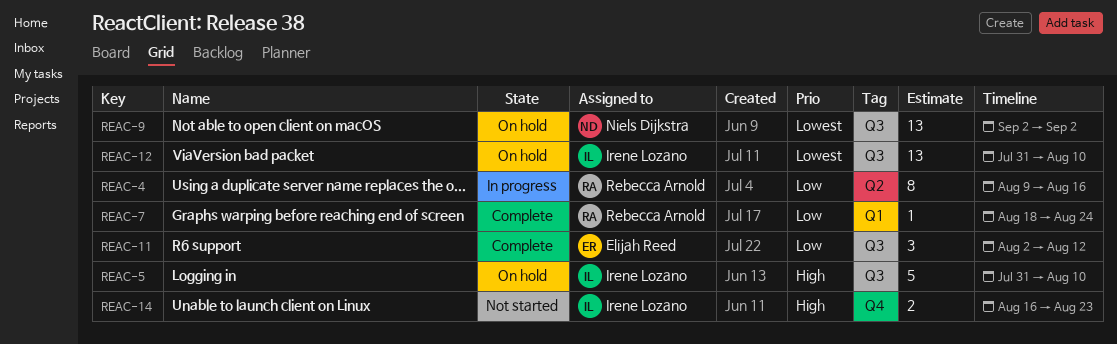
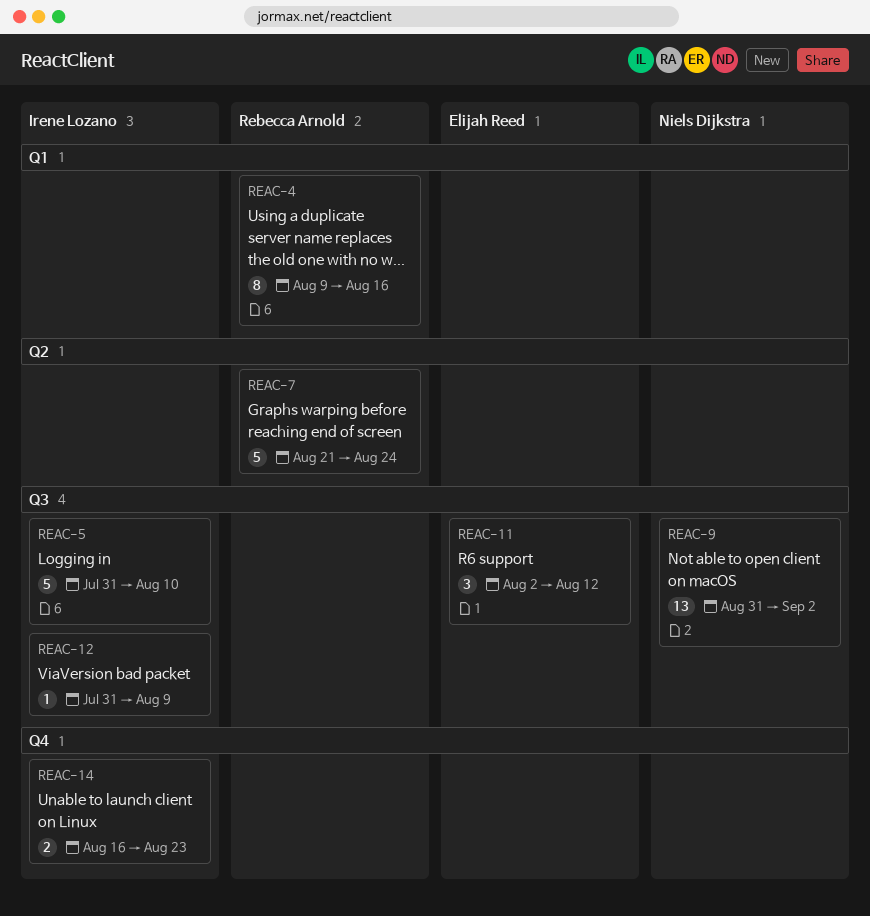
REAC-4, label: Q2 -> Q1
REAC-7, label: Q1 -> Q2
REAC-7, estimate: 1 -> 5
REAC-7, start: Aug 18 -> Aug 21
REAC-9, start: Sep 2 -> Aug 31
REAC-12, estimate: 13 -> 1
REAC-12, due: Aug 10 -> Aug 9

